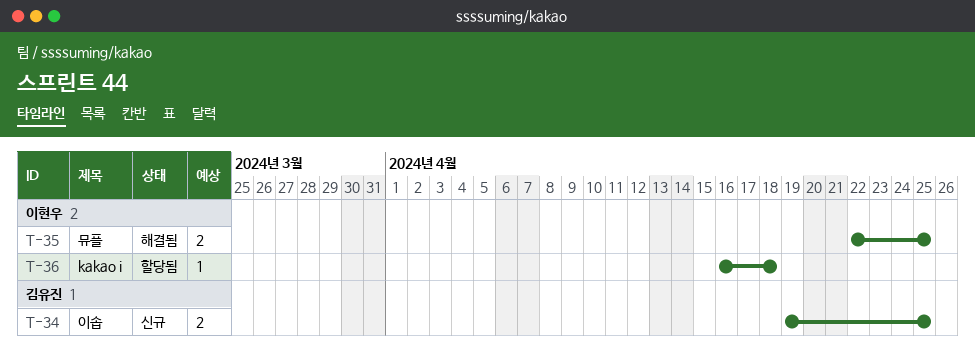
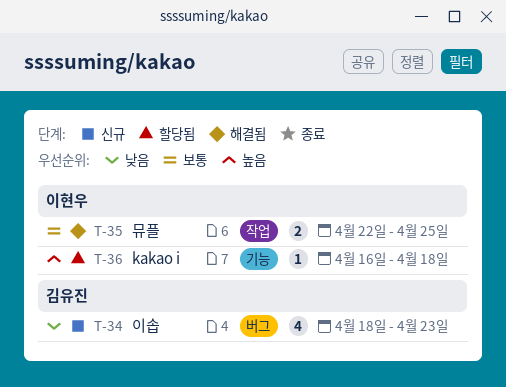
T-34, estimate: 2 -> 4
T-34, start: Apr 19 -> Apr 18
T-34, due: Apr 25 -> Apr 23

